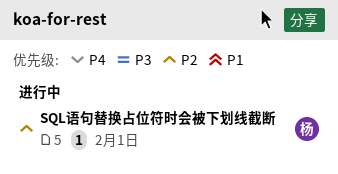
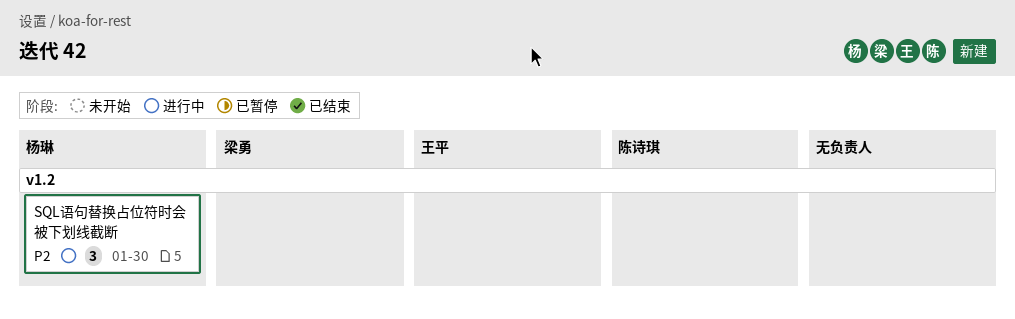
SQL语句替换占位符时会被下划线截断, estimate: 1 -> 3
SQL语句替换占位符时会被下划线截断, due: Feb 1 -> Jan 30

